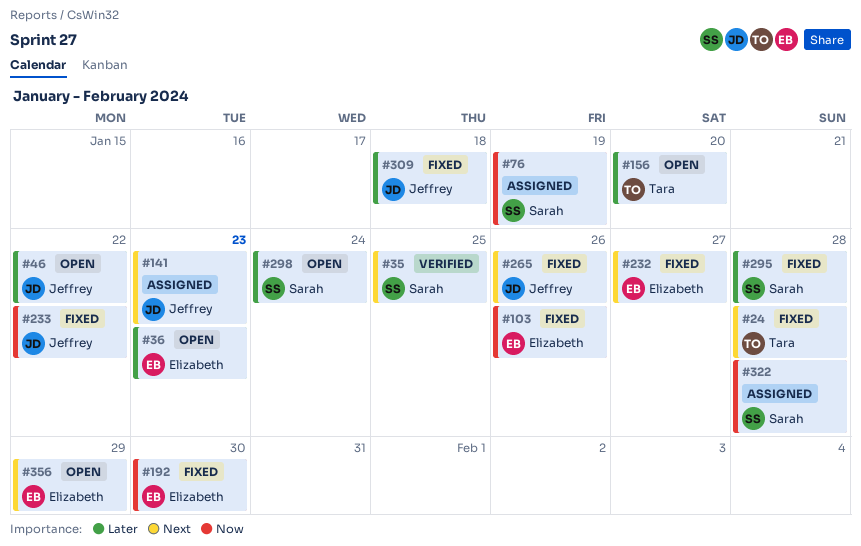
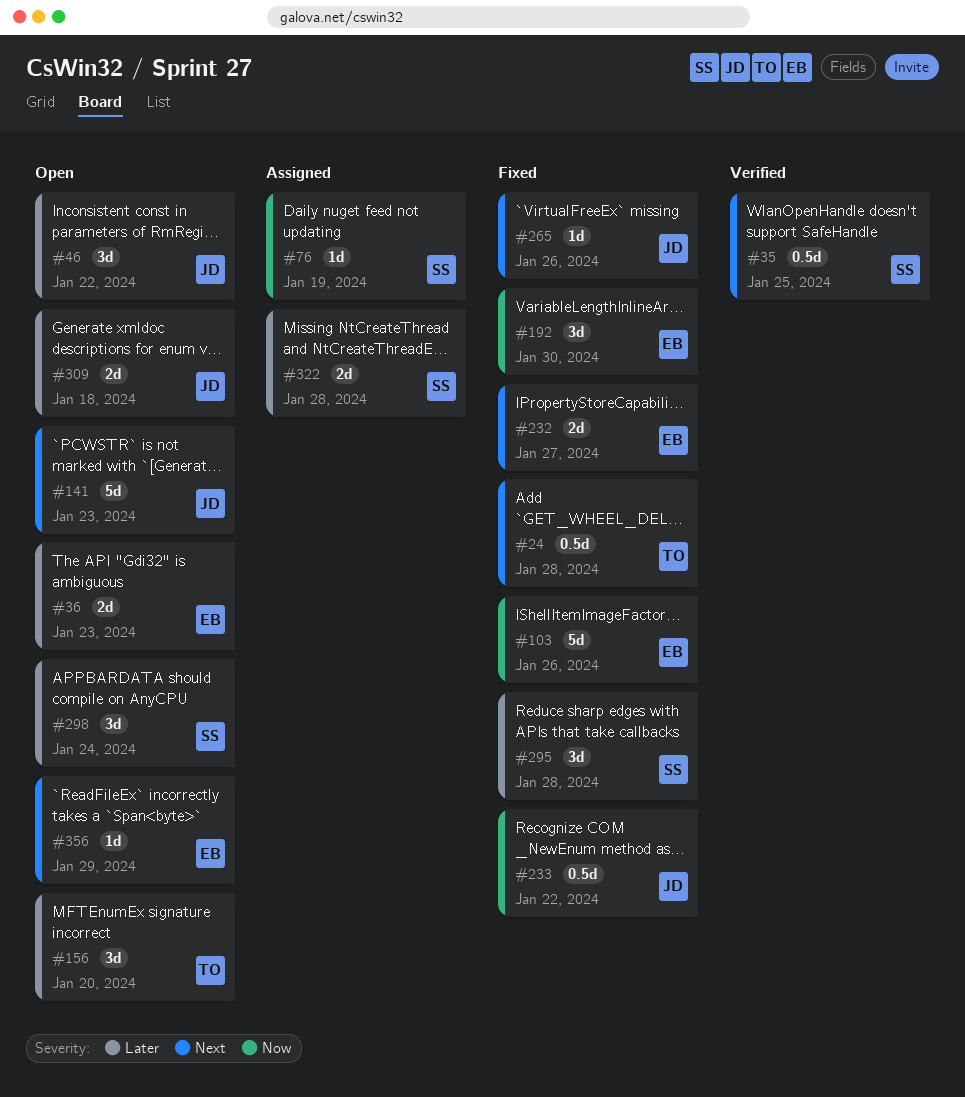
#141, status: Assigned -> Open
#309, status: Fixed -> Open
#322, priority: Now -> Later

